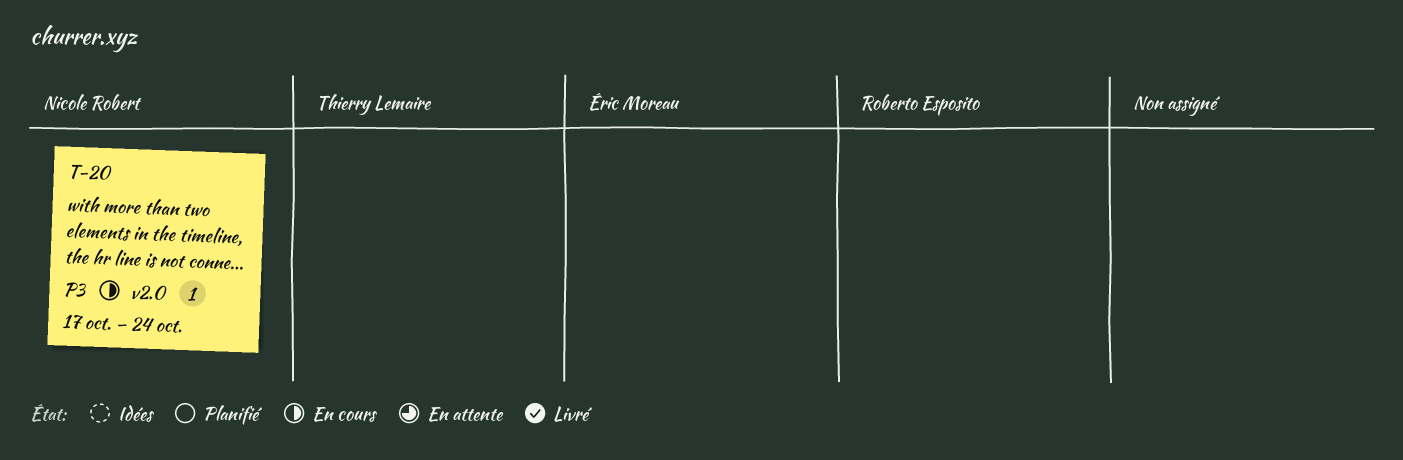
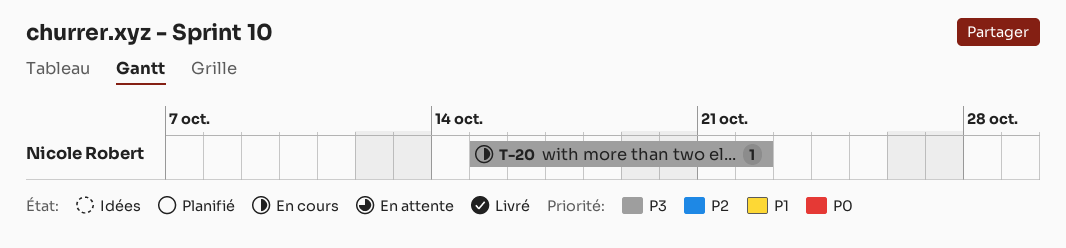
T-20, start: Oct 17 -> Oct 15
T-20, due: Oct 24 -> Oct 22

